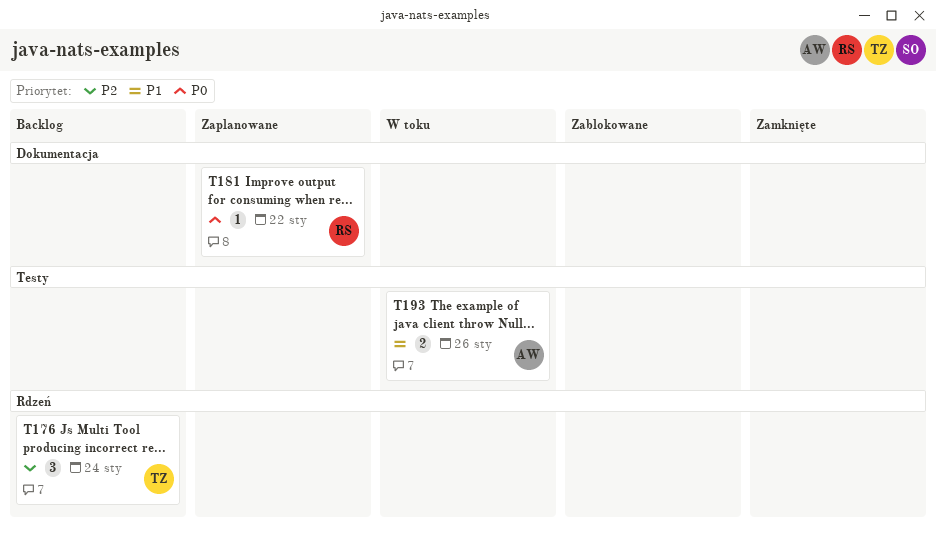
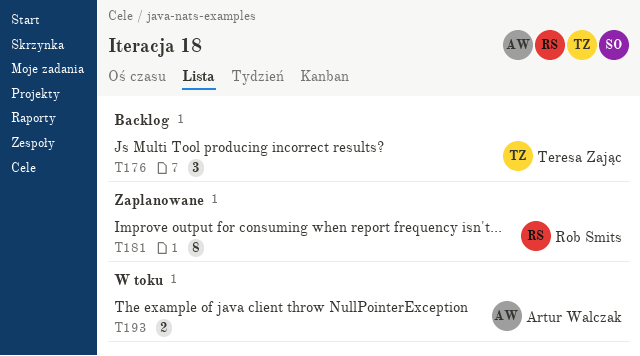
T181, estimate: 1 -> 8

